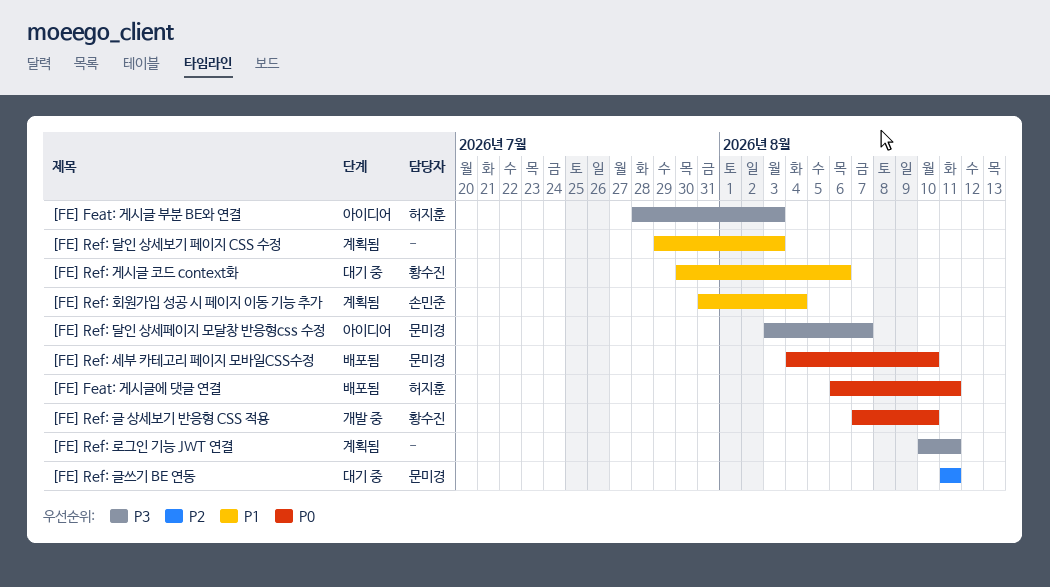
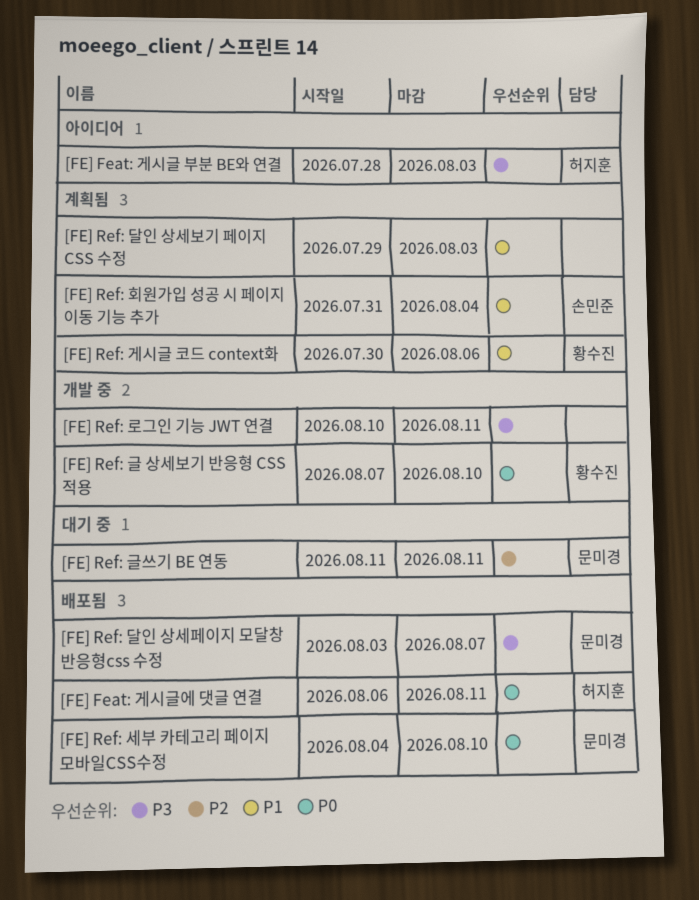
[FE] Ref: 게시글 코드 context화, status: 대기 중 -> 계획됨
[FE] Ref: 달인 상세페이지 모달창 반응형css 수정, status: 아이디어 -> 배포됨
[FE] Ref: 로그인 기능 JWT 연결, status: 계획됨 -> 개발 중

